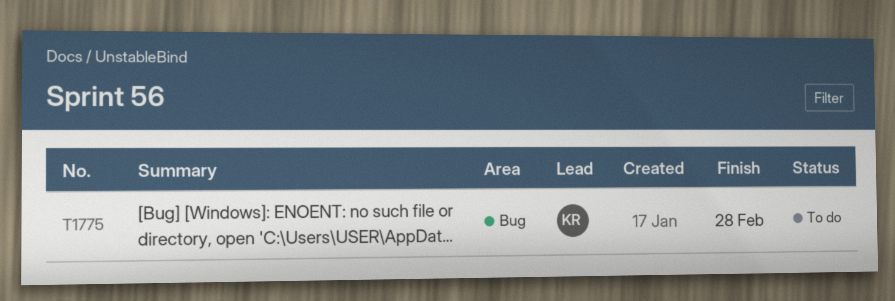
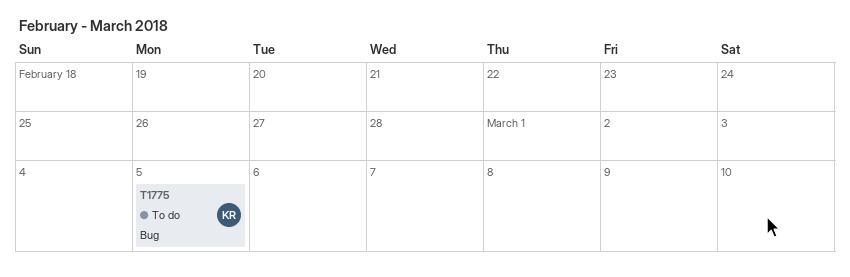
T1775, due: Feb 28 -> Mar 5

